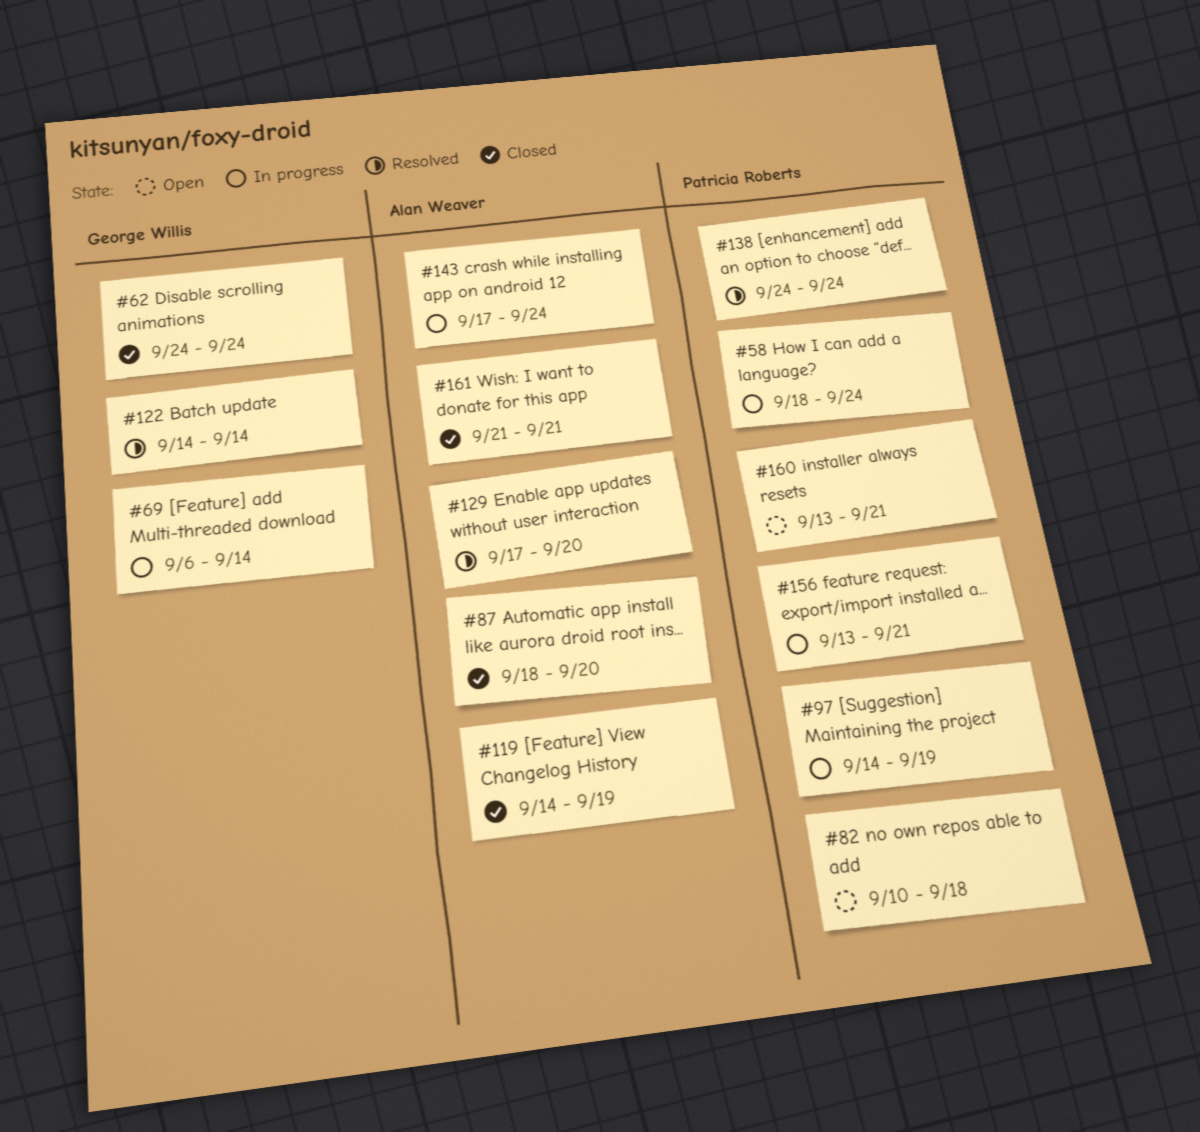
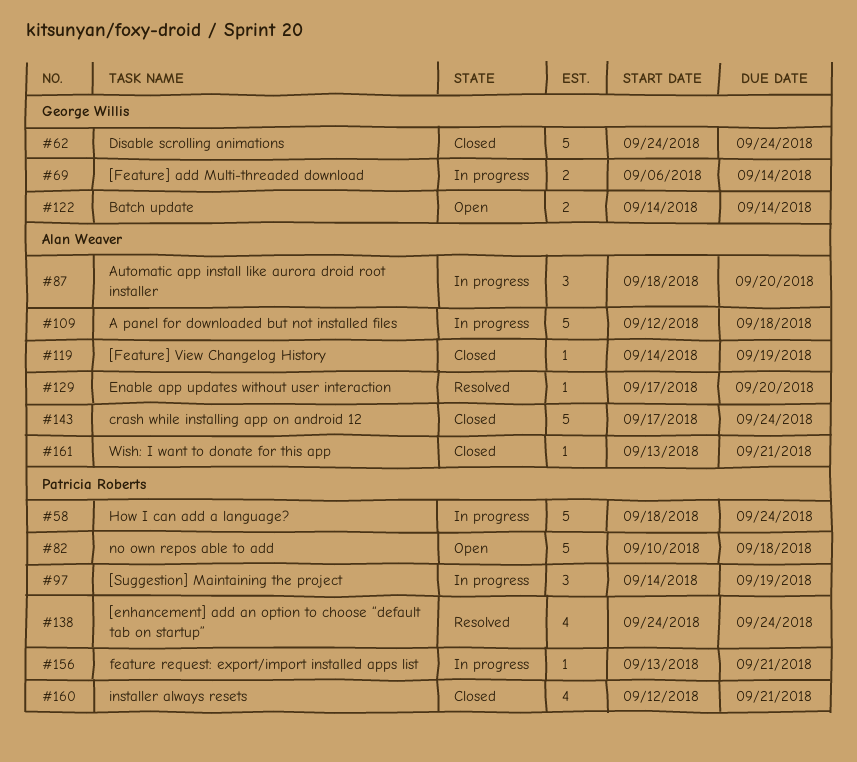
#87, status: Closed -> In progress
#109: none -> present
#122, status: Resolved -> Open
#143, status: In progress -> Closed
#160, status: Open -> Closed
#160, start: Sep 13 -> Sep 12
#161, start: Sep 21 -> Sep 13

